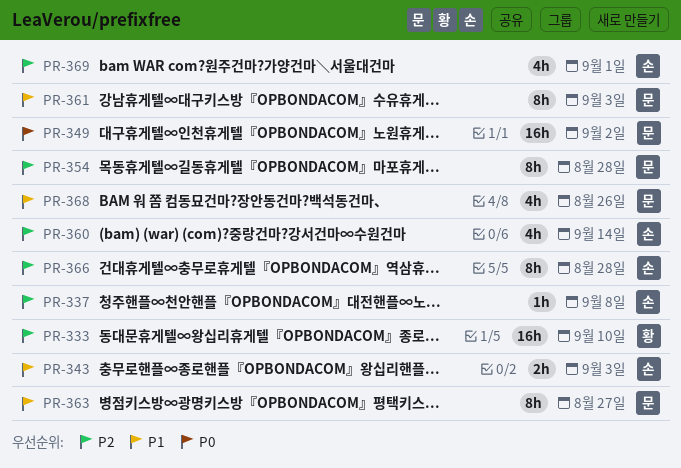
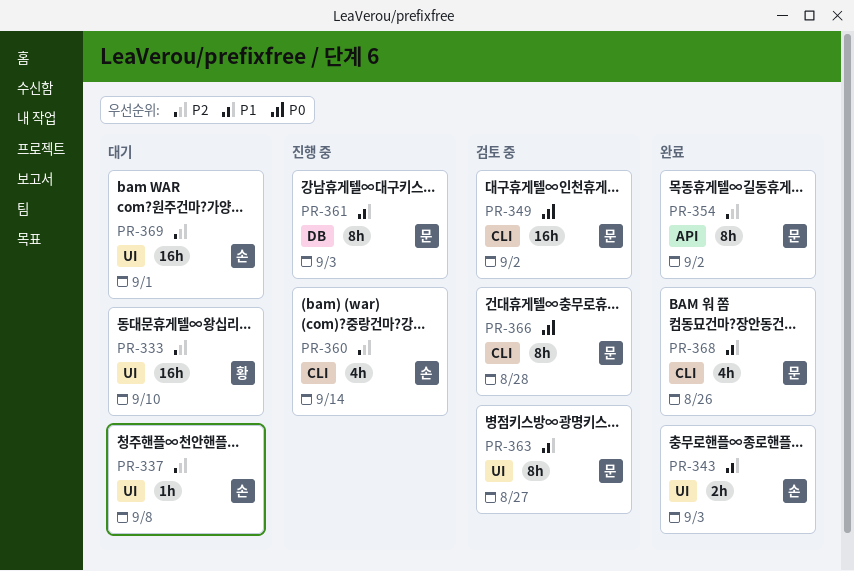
PR-354, due: Aug 28 -> Sep 2
PR-366, owner: 손 -> 문
PR-366, priority: P2 -> P0
PR-369, estimate: 4h -> 16h

